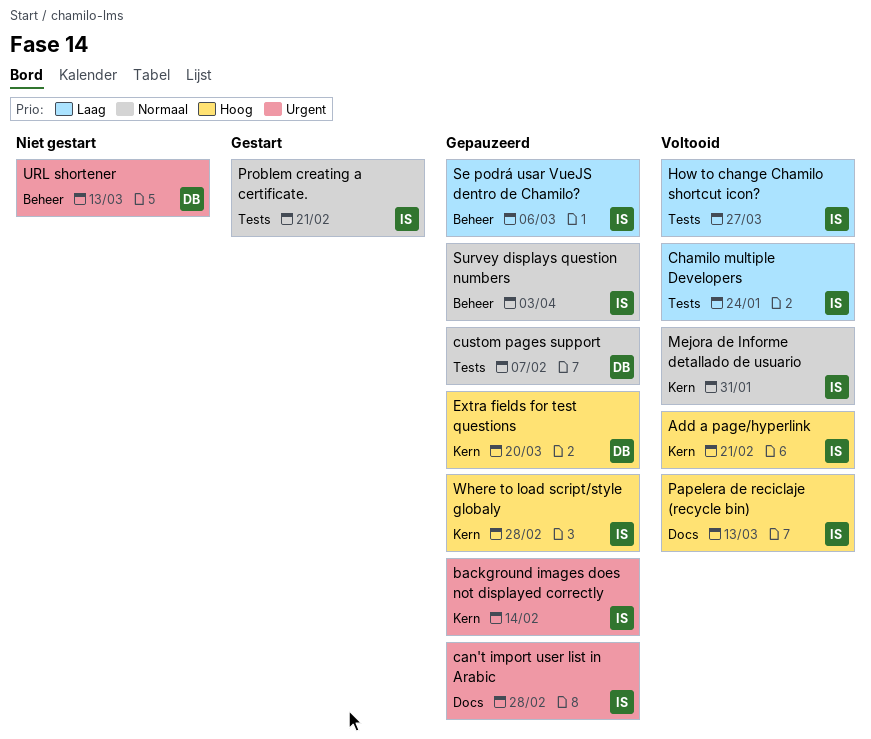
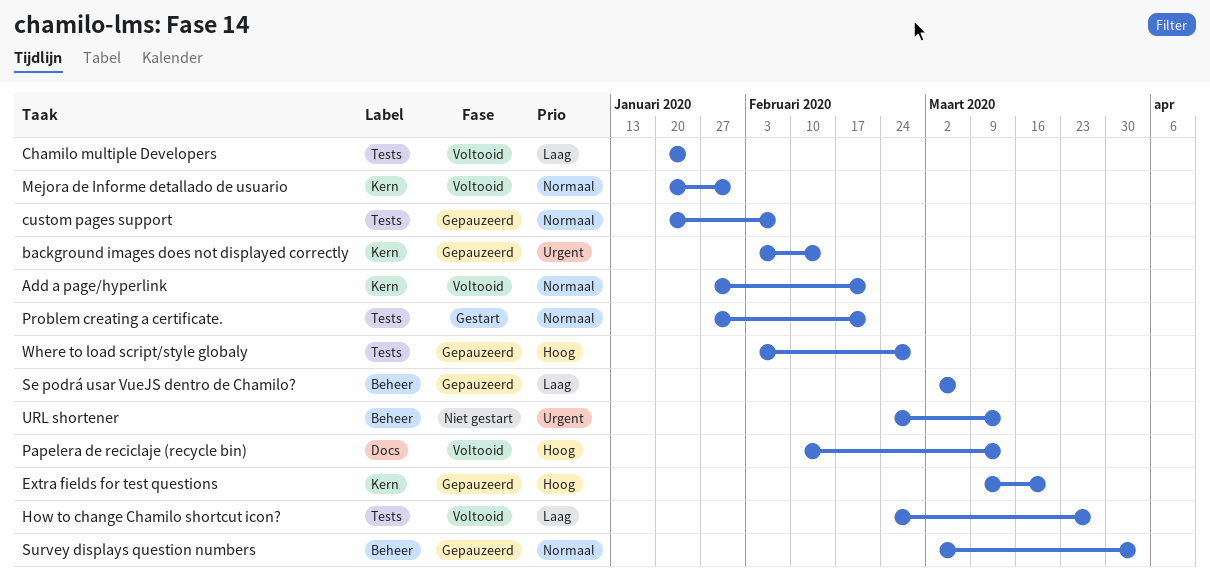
Add a page/hyperlink, priority: Hoog -> Normaal
can't import user list in Arabic: present -> none
Where to load script/style globaly, label: Kern -> Tests

